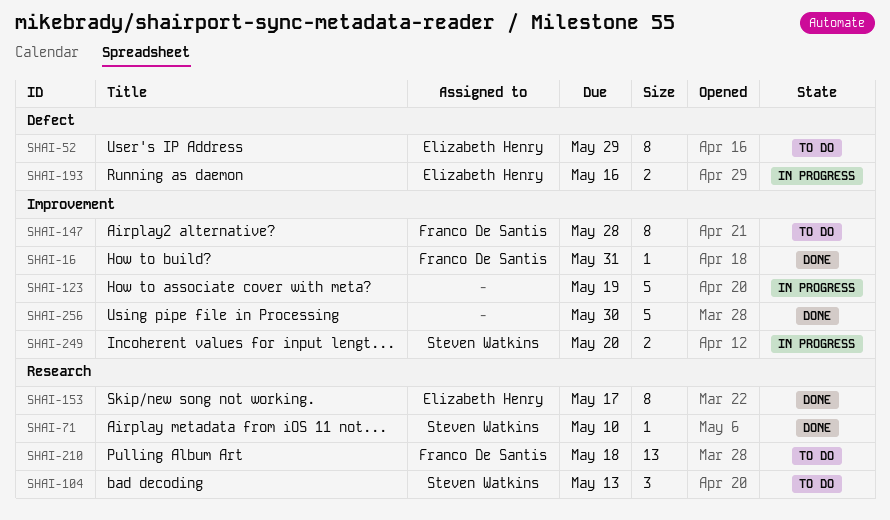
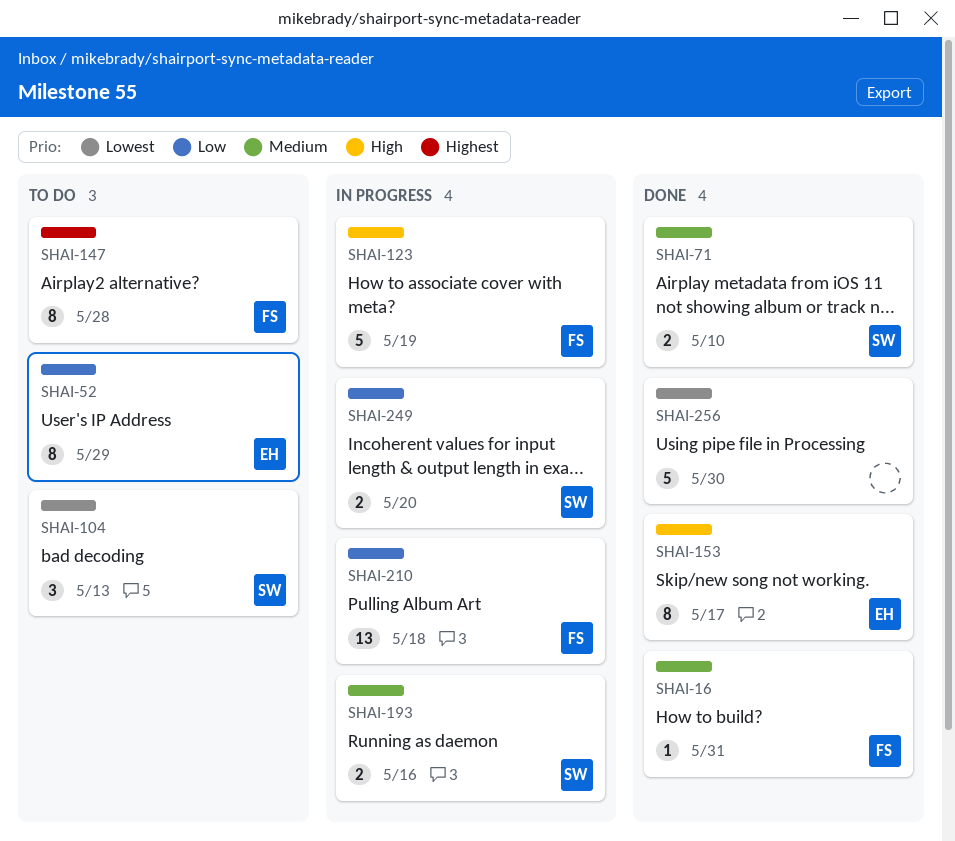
SHAI-71, estimate: 1 -> 2
SHAI-123, owner: none -> Franco De Santis
SHAI-193, owner: Elizabeth Henry -> Steven Watkins
SHAI-210, status: To do -> In progress

